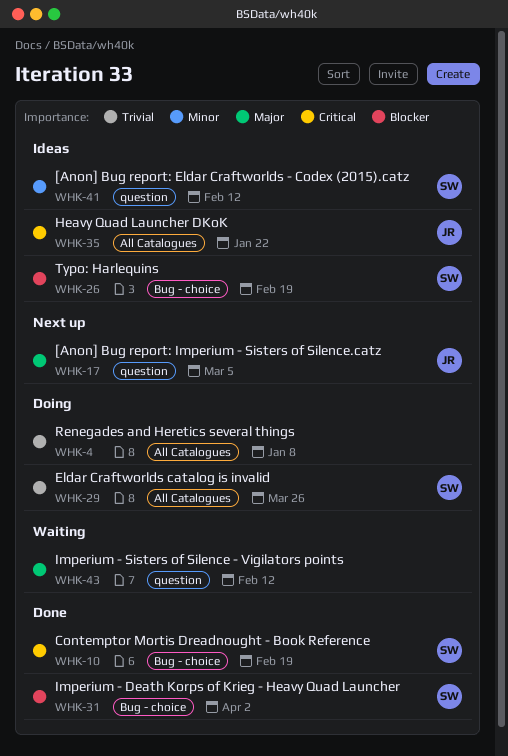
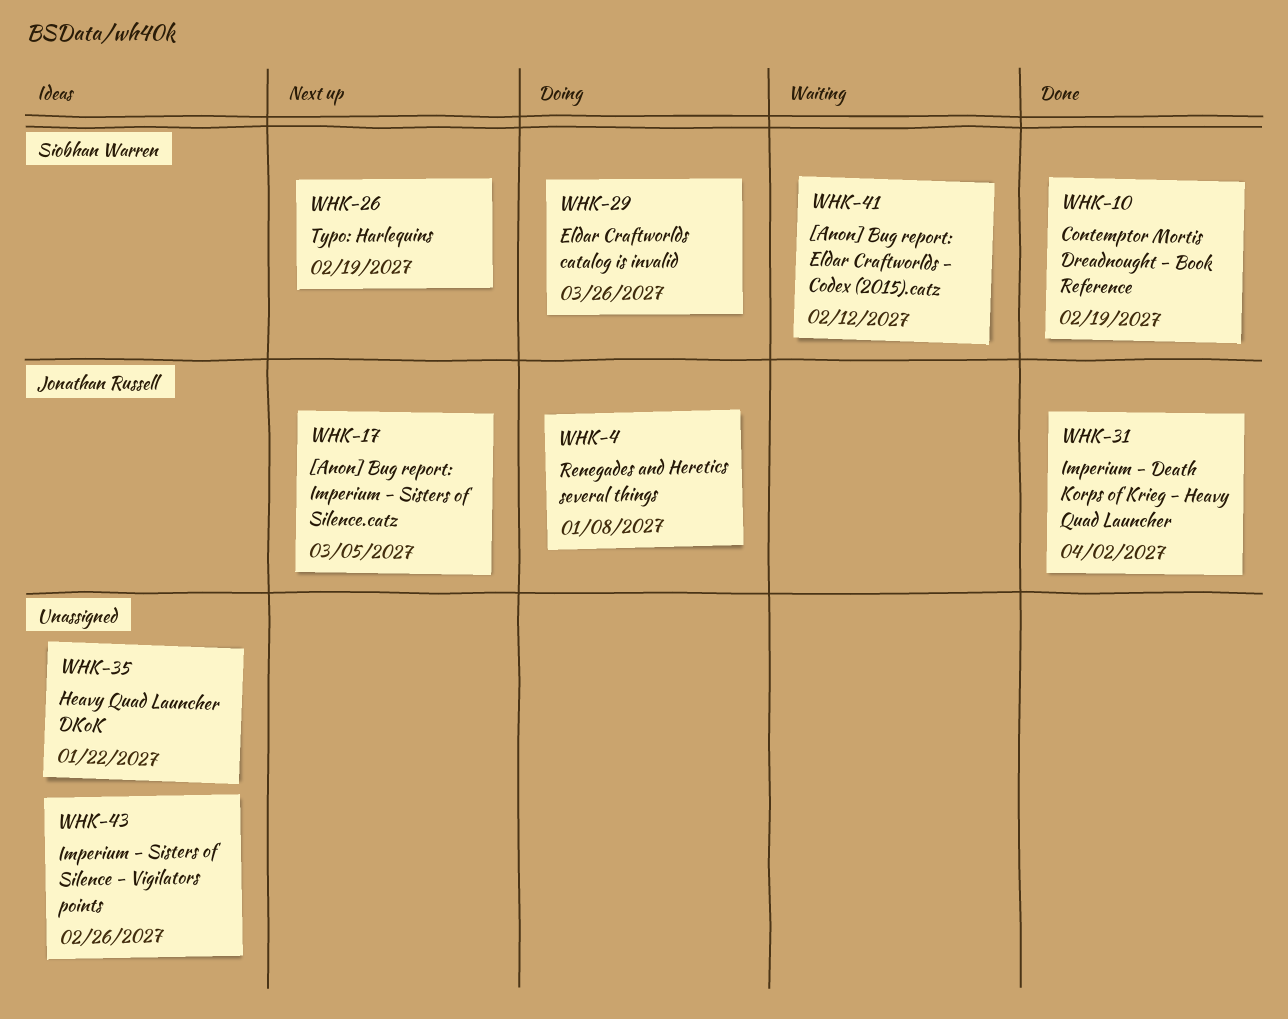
WHK-4, owner: none -> Jonathan Russell
WHK-26, status: Ideas -> Next up
WHK-31, owner: Siobhan Warren -> Jonathan Russell
WHK-35, owner: Jonathan Russell -> none
WHK-41, status: Ideas -> Waiting
WHK-43, status: Waiting -> Ideas
WHK-43, due: Feb 12 -> Feb 26

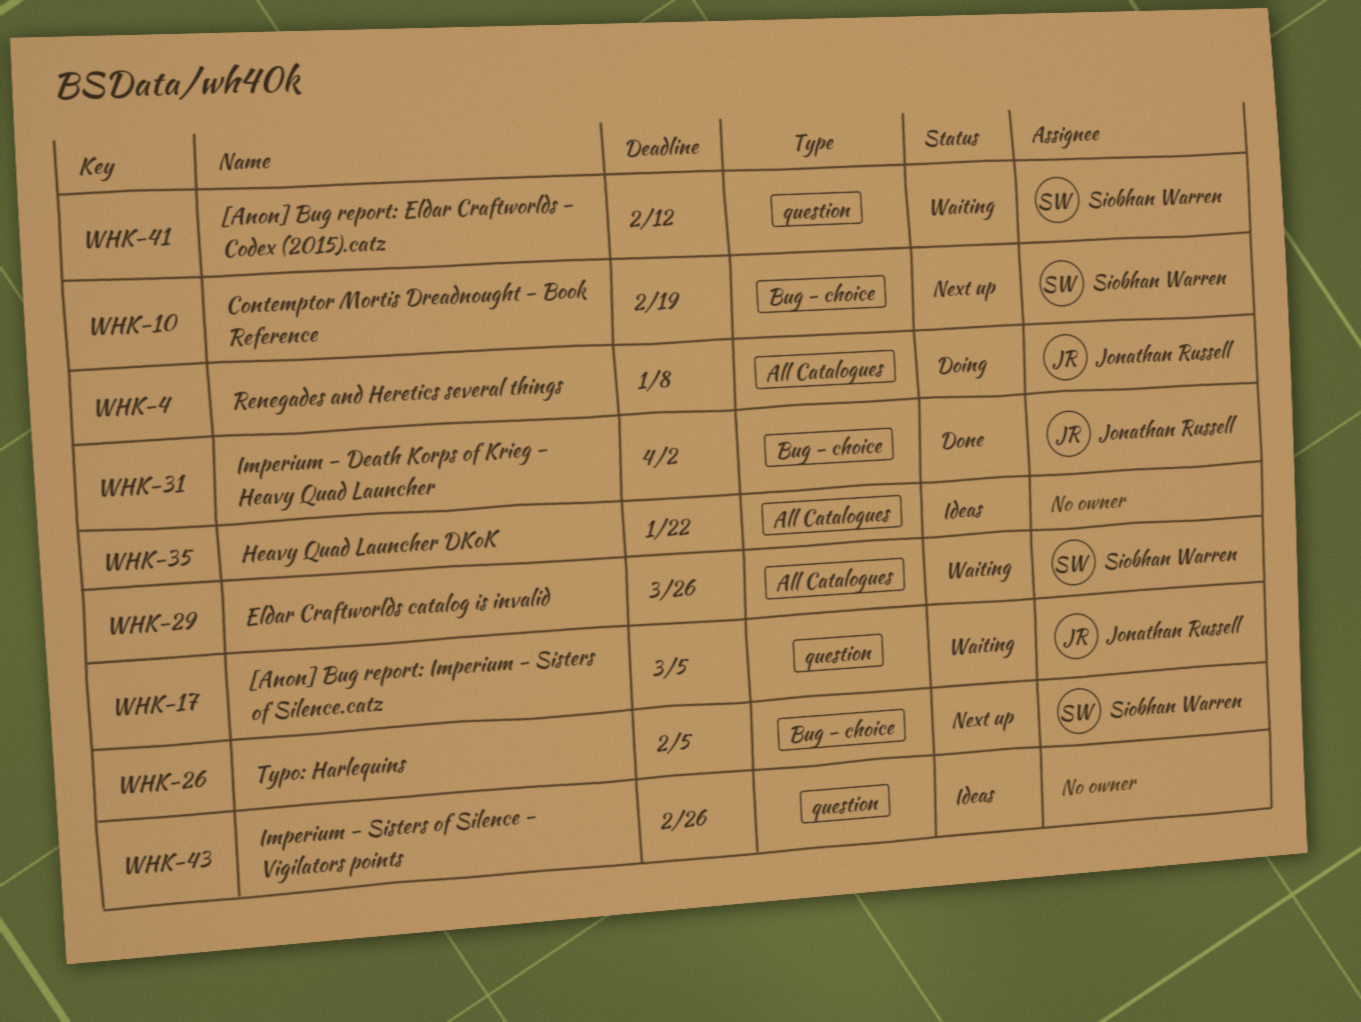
WHK-10, status: Done -> Next up
WHK-17, status: Next up -> Waiting
WHK-26, due: Feb 19 -> Feb 5
WHK-29, status: Doing -> Waiting

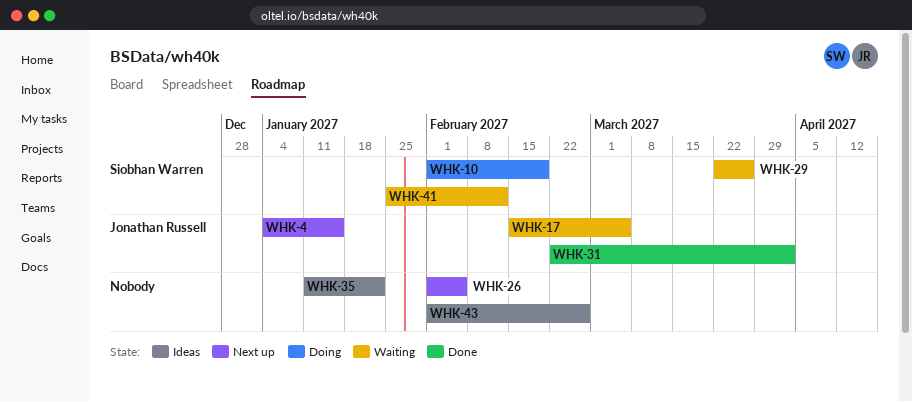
WHK-4, status: Doing -> Next up
WHK-4, due: Jan 8 -> Jan 15
WHK-10, status: Next up -> Doing
WHK-26, owner: Siobhan Warren -> none

